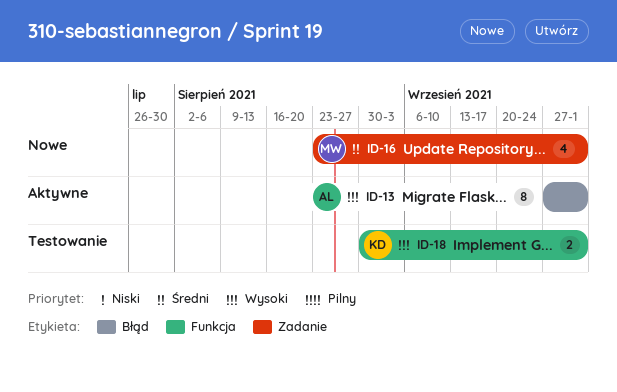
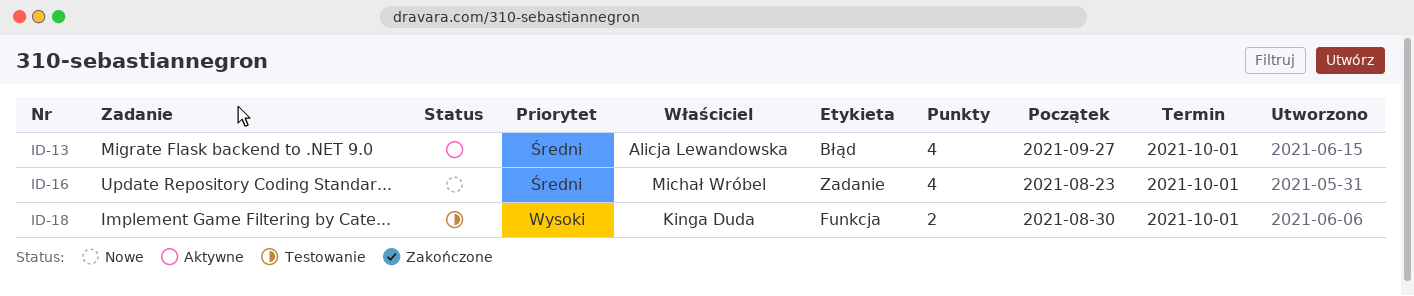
ID-13, priority: Wysoki -> Średni
ID-13, estimate: 8 -> 4

